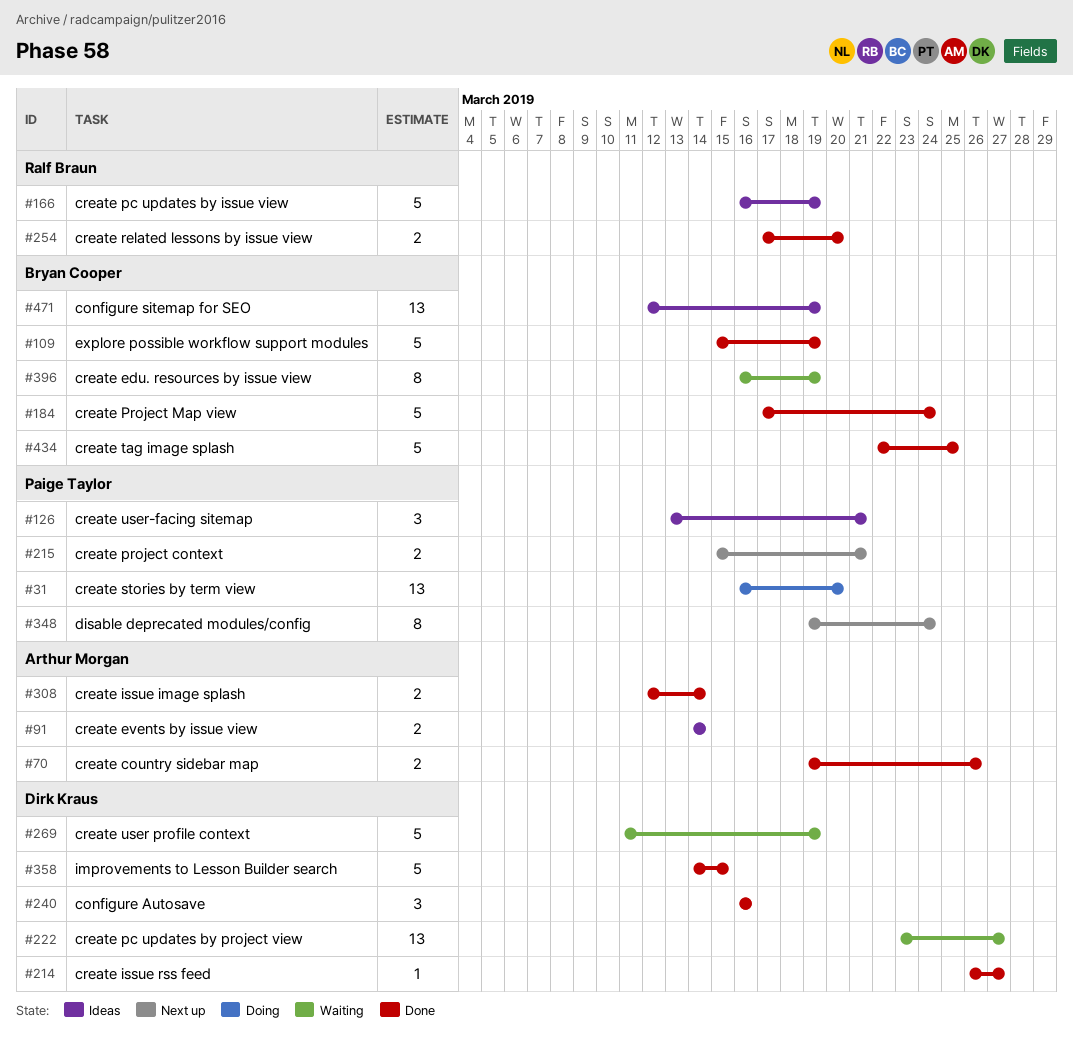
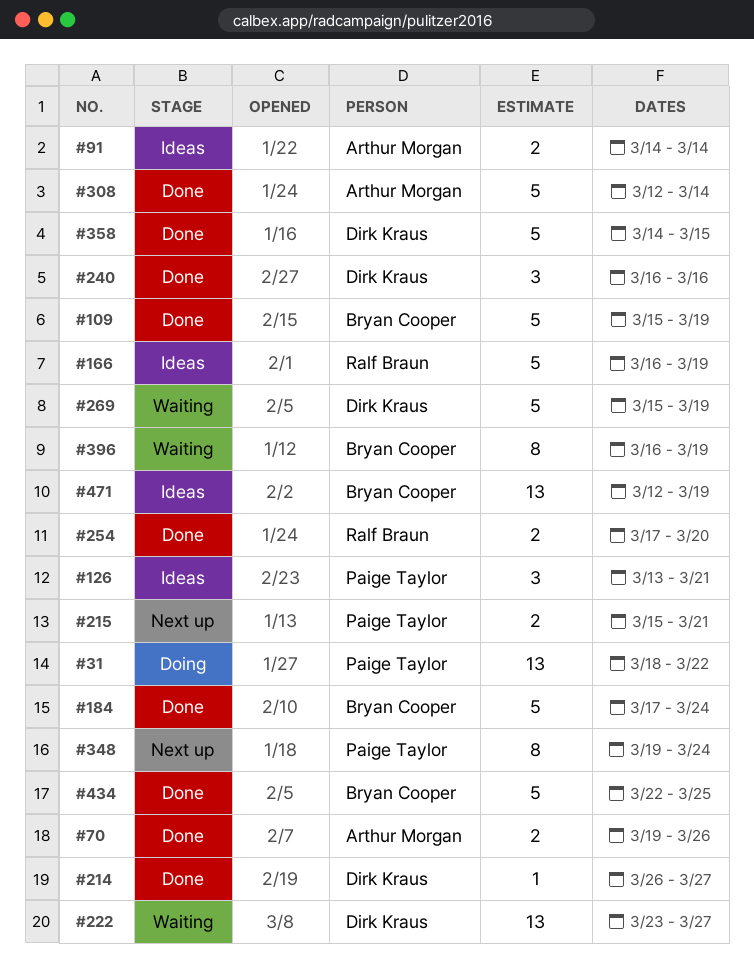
#31, start: Mar 16 -> Mar 18
#31, due: Mar 20 -> Mar 22
#269, start: Mar 11 -> Mar 15
#308, estimate: 2 -> 5

